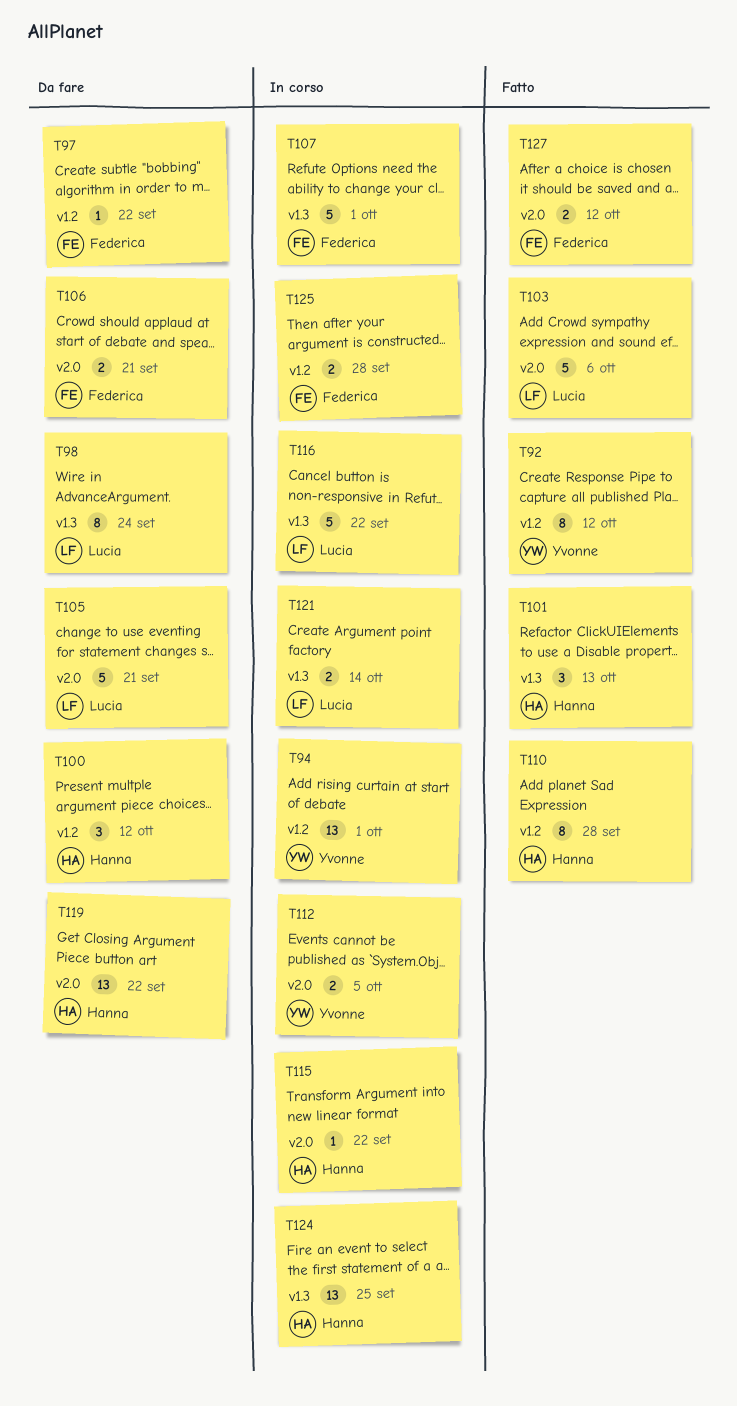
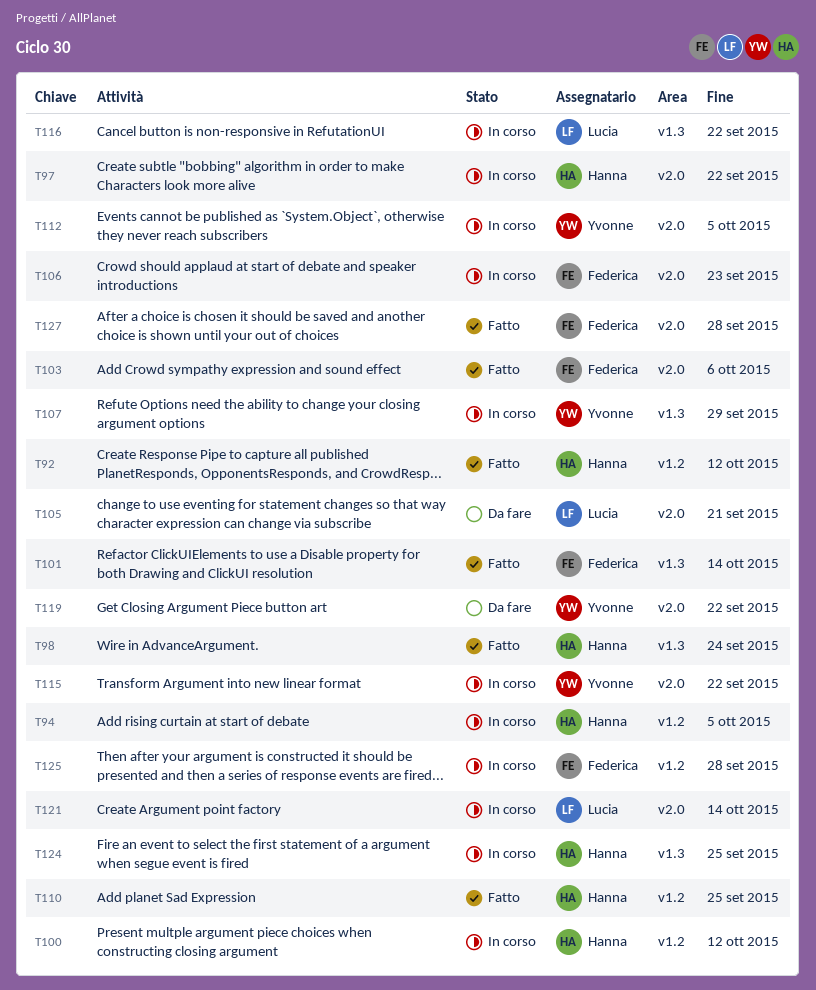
T92, owner: Yvonne -> Hanna
T94, owner: Yvonne -> Hanna
T94, due: Oct 1 -> Oct 5
T97, status: Da fare -> In corso
T97, owner: Federica -> Hanna
T97, label: v1.2 -> v2.0
T98, status: Da fare -> Fatto
T98, owner: Lucia -> Hanna
T100, status: Da fare -> In corso
T101, owner: Hanna -> Federica
T101, due: Oct 13 -> Oct 14
T103, owner: Lucia -> Federica
T106, status: Da fare -> In corso
T106, due: Sep 21 -> Sep 23
T107, owner: Federica -> Yvonne
T107, due: Oct 1 -> Sep 29
T110, due: Sep 28 -> Sep 25
T115, owner: Hanna -> Yvonne
T119, owner: Hanna -> Yvonne
T121, label: v1.3 -> v2.0
T127, due: Oct 12 -> Sep 28

